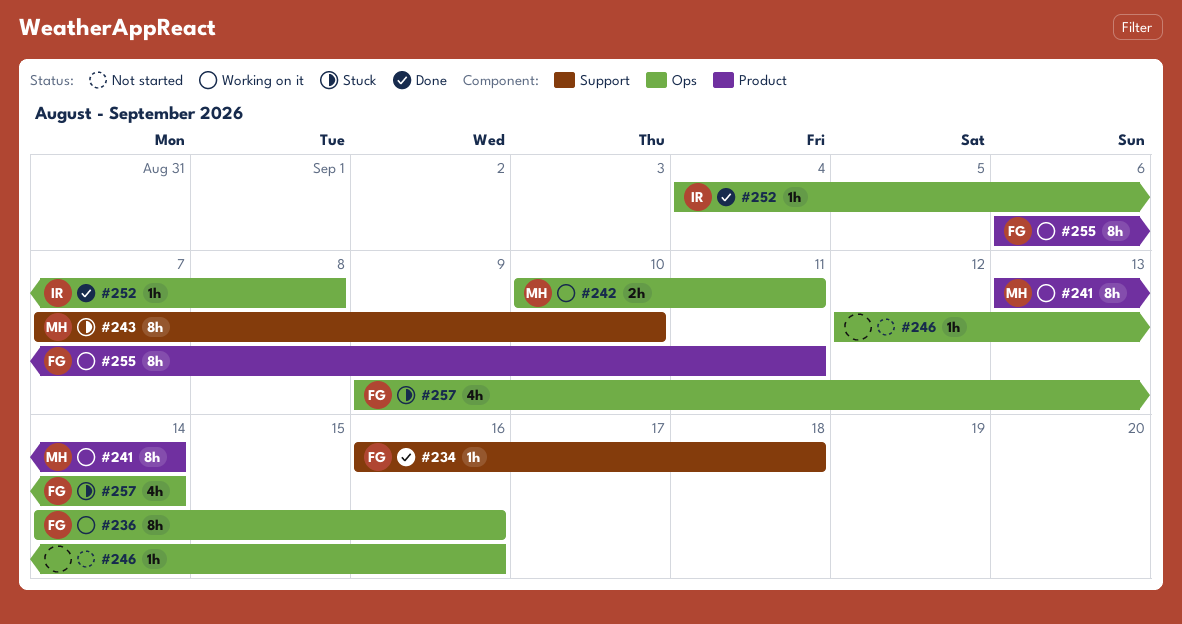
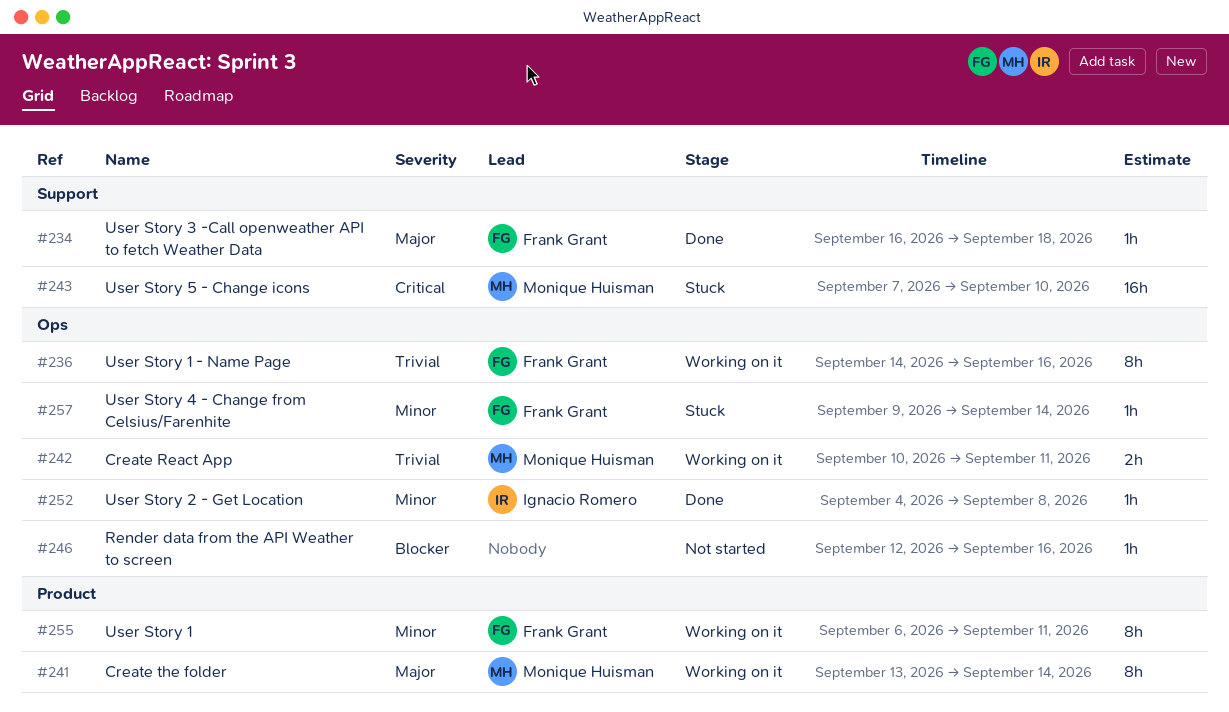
#243, estimate: 8h -> 16h
#257, estimate: 4h -> 1h

